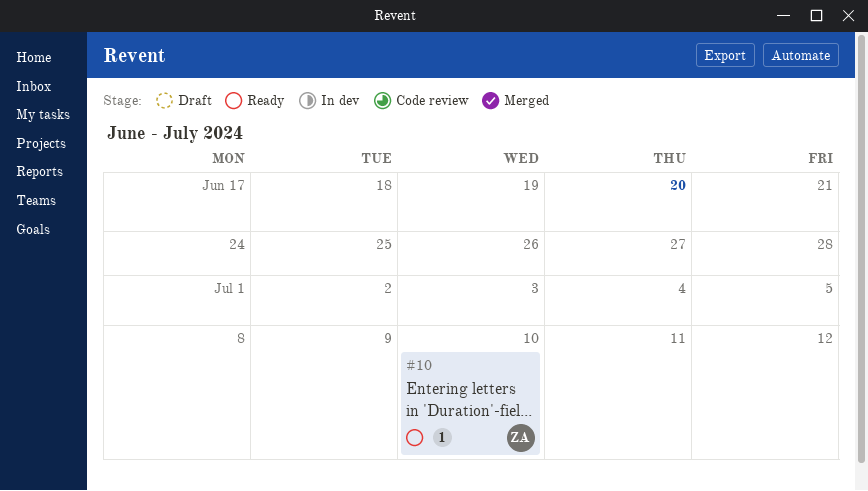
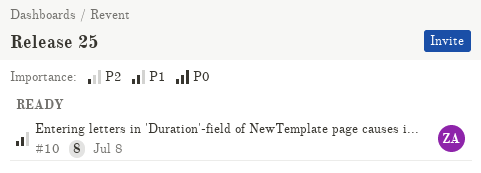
#10, estimate: 1 -> 8
#10, due: Jul 10 -> Jul 8

